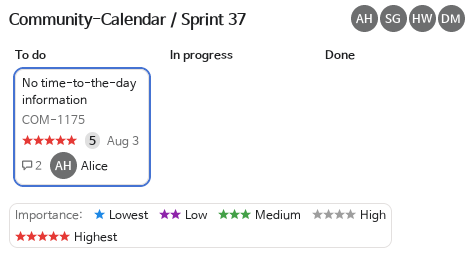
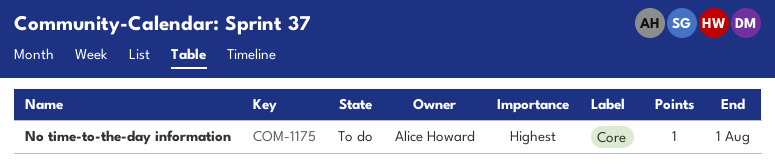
COM-1175, estimate: 5 -> 1
COM-1175, due: Aug 3 -> Aug 1

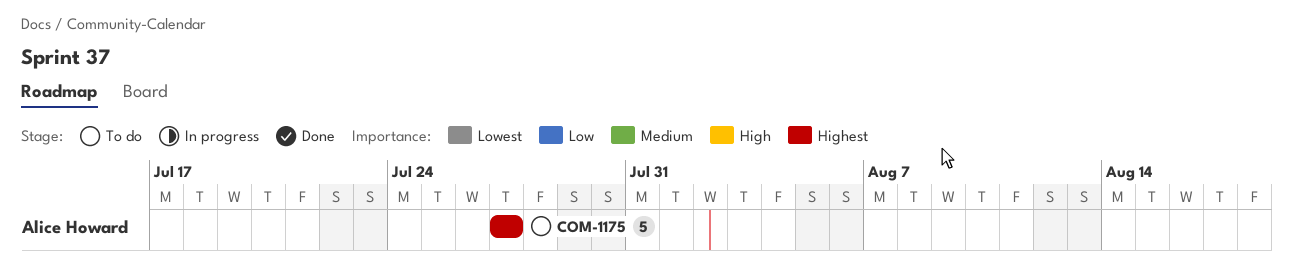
COM-1175, estimate: 1 -> 5
COM-1175, due: Aug 1 -> Jul 27

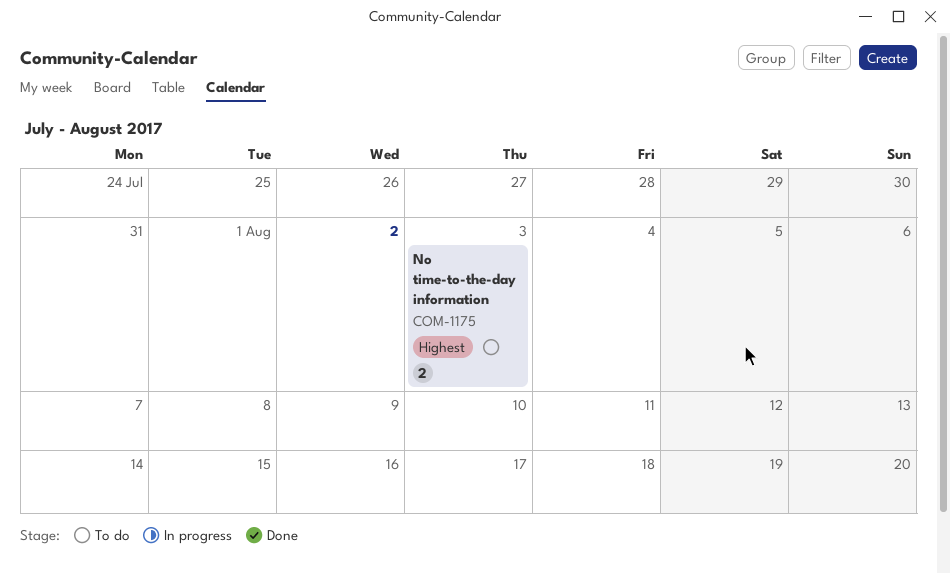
COM-1175, estimate: 5 -> 2
COM-1175, due: Jul 27 -> Aug 3

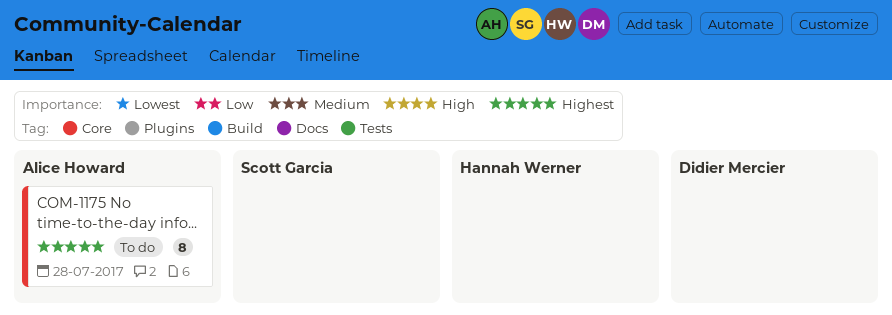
COM-1175, estimate: 2 -> 8
COM-1175, due: Aug 3 -> Jul 28

